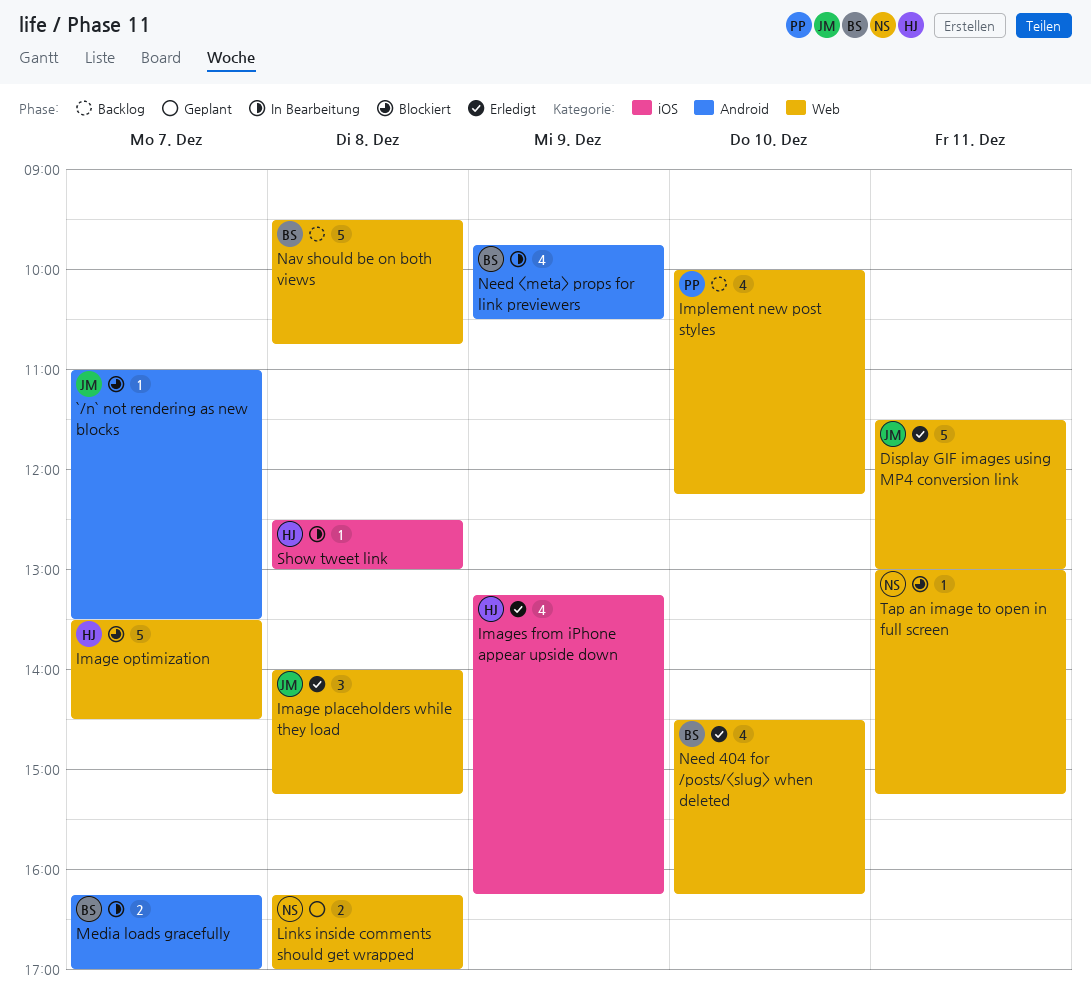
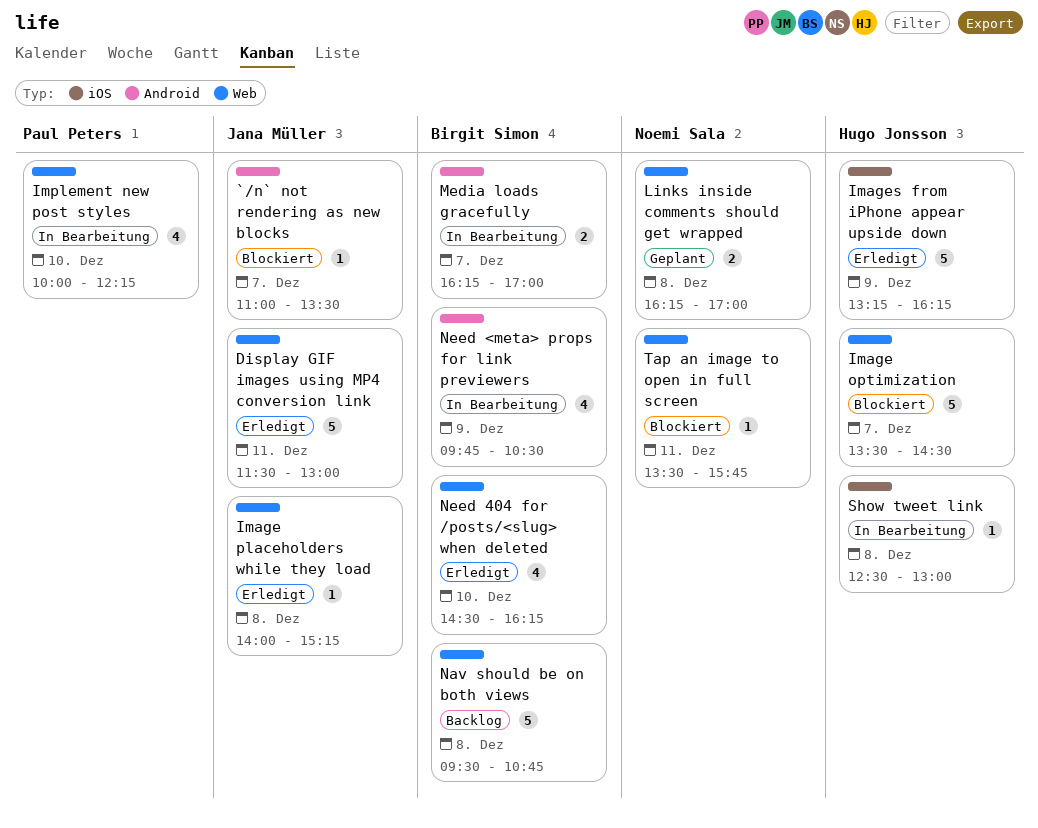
Image placeholders while they load, estimate: 3 -> 1
Images from iPhone appear upside down, estimate: 4 -> 5
Implement new post styles, status: Backlog -> In Bearbeitung
Tap an image to open in full screen, begins: 13:00 -> 13:30
Tap an image to open in full screen, ends: 15:15 -> 15:45

